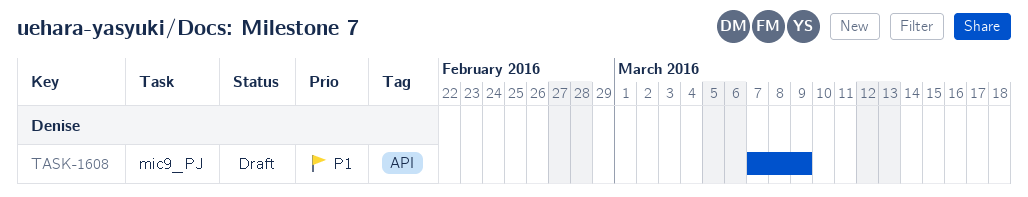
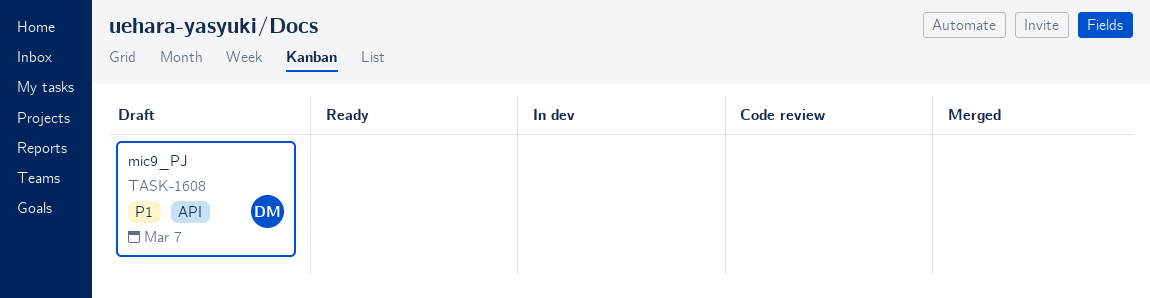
TASK-1608, due: Mar 9 -> Mar 7

